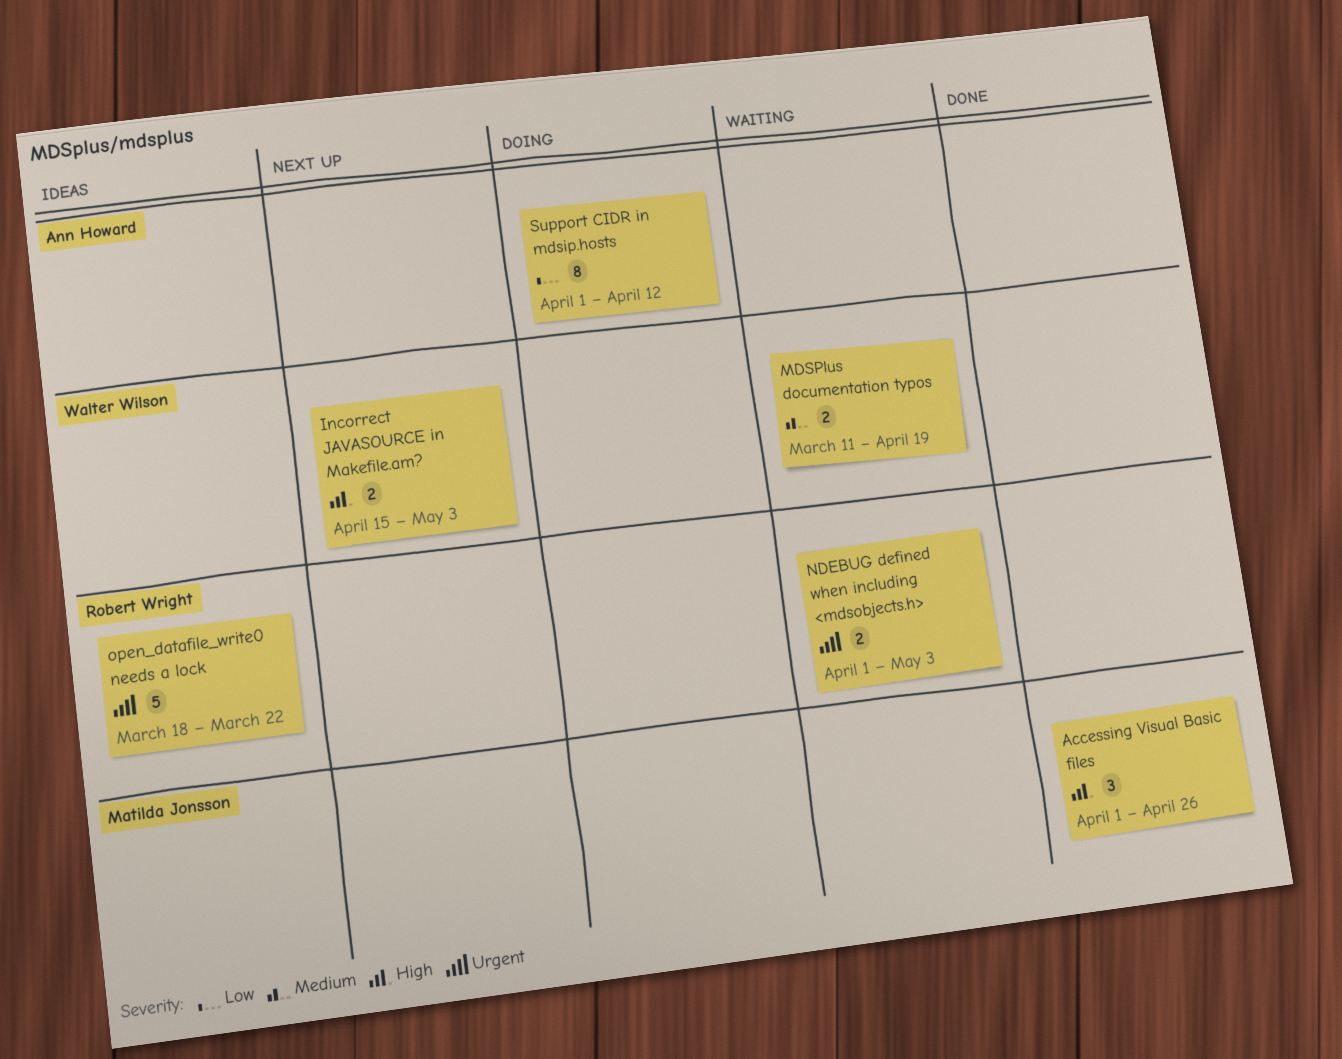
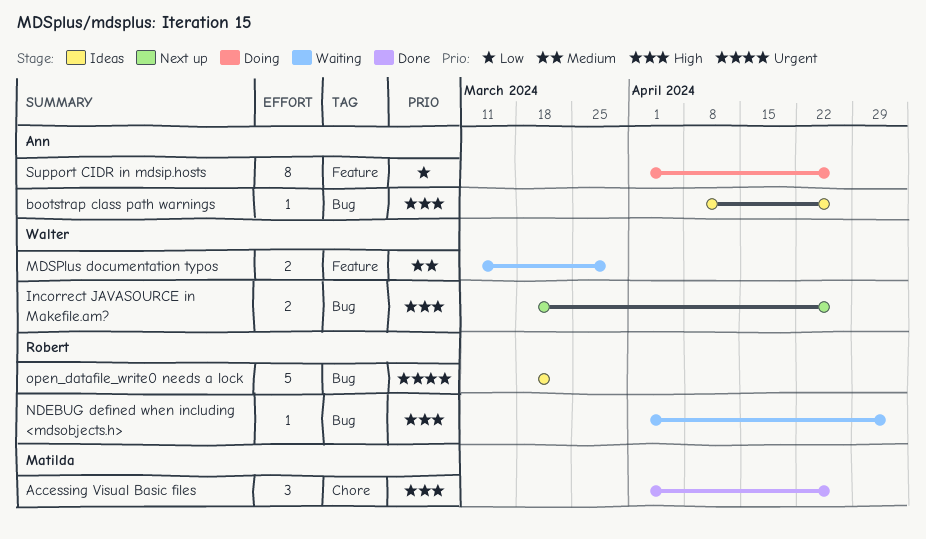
bootstrap class path warnings: none -> present
Incorrect JAVASOURCE in Makefile.am?, start: Apr 15 -> Mar 18
Incorrect JAVASOURCE in Makefile.am?, due: May 3 -> Apr 26
MDSPlus documentation typos, due: Apr 19 -> Mar 29
NDEBUG defined when including <mdsobjects.h>, priority: Urgent -> High
NDEBUG defined when including <mdsobjects.h>, estimate: 2 -> 1
Support CIDR in mdsip.hosts, due: Apr 12 -> Apr 26

